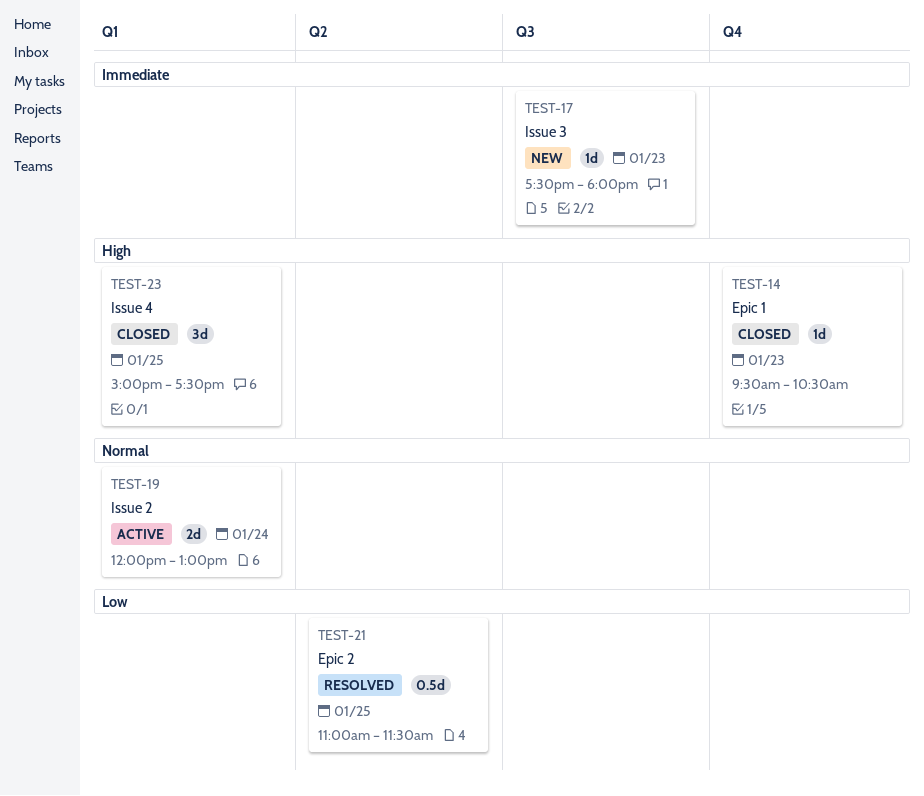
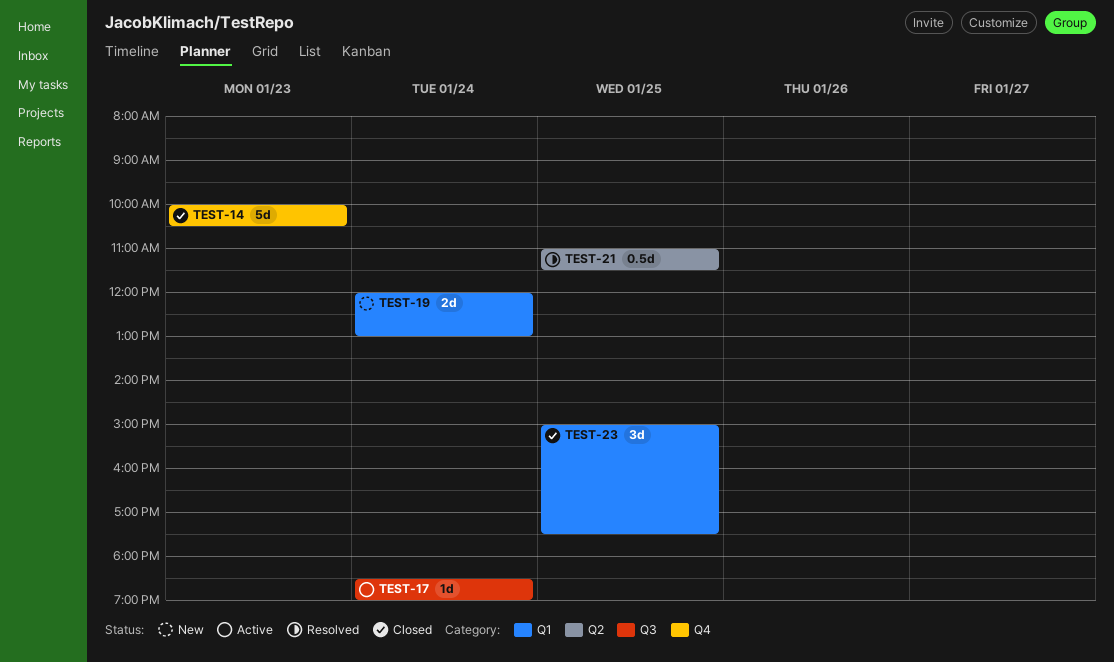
TEST-14, estimate: 1d -> 5d
TEST-14, begins: 09:30 -> 10:00
TEST-17, status: New -> Active
TEST-17, day: Jan 23 -> Jan 24
TEST-17, begins: 17:30 -> 18:30
TEST-17, ends: 18:00 -> 19:00
TEST-19, status: Active -> New

